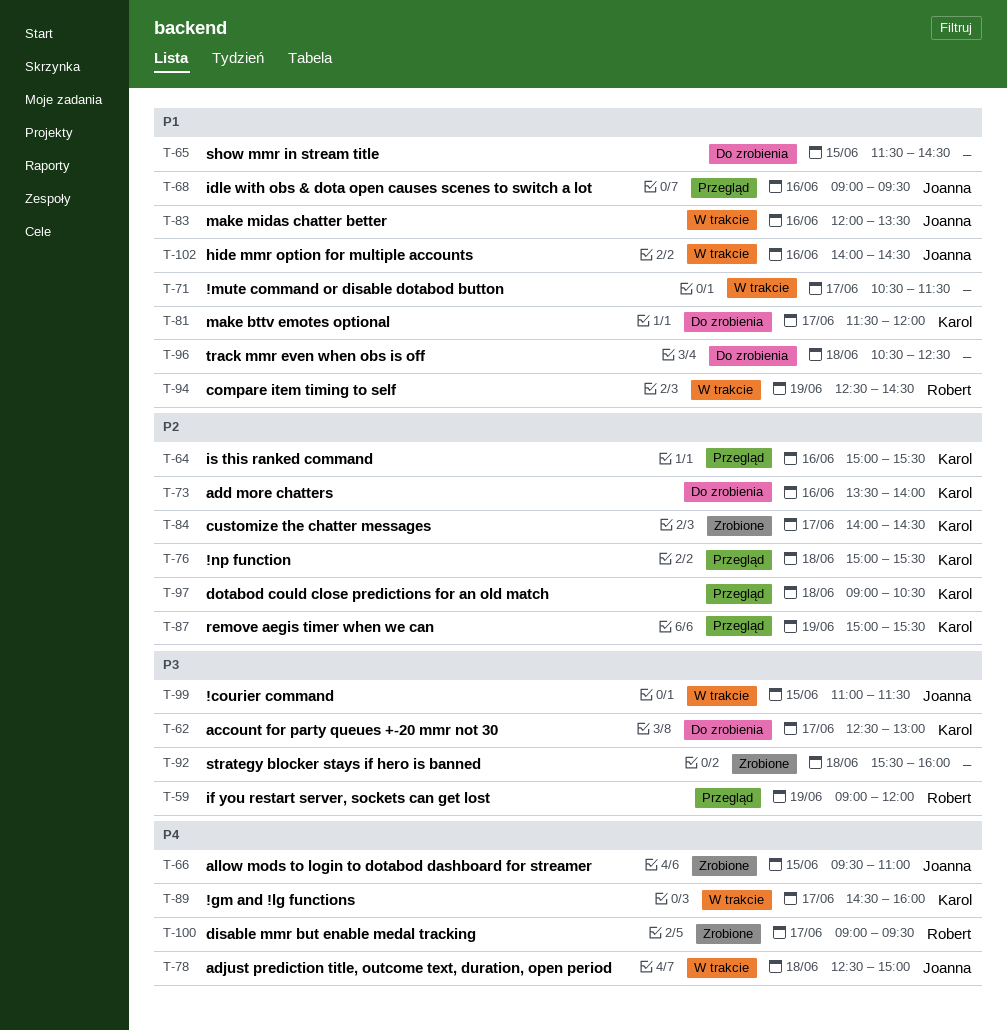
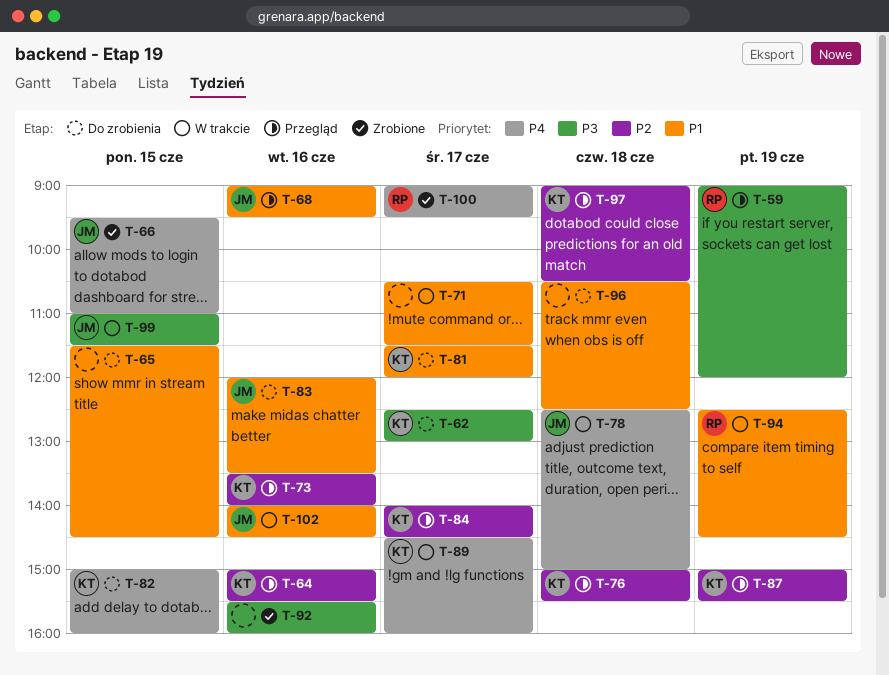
T-73, status: Do zrobienia -> Przegląd
T-82: none -> present
T-83, status: W trakcie -> Do zrobienia
T-84, status: Zrobione -> Przegląd
T-92, day: Jun 18 -> Jun 16

